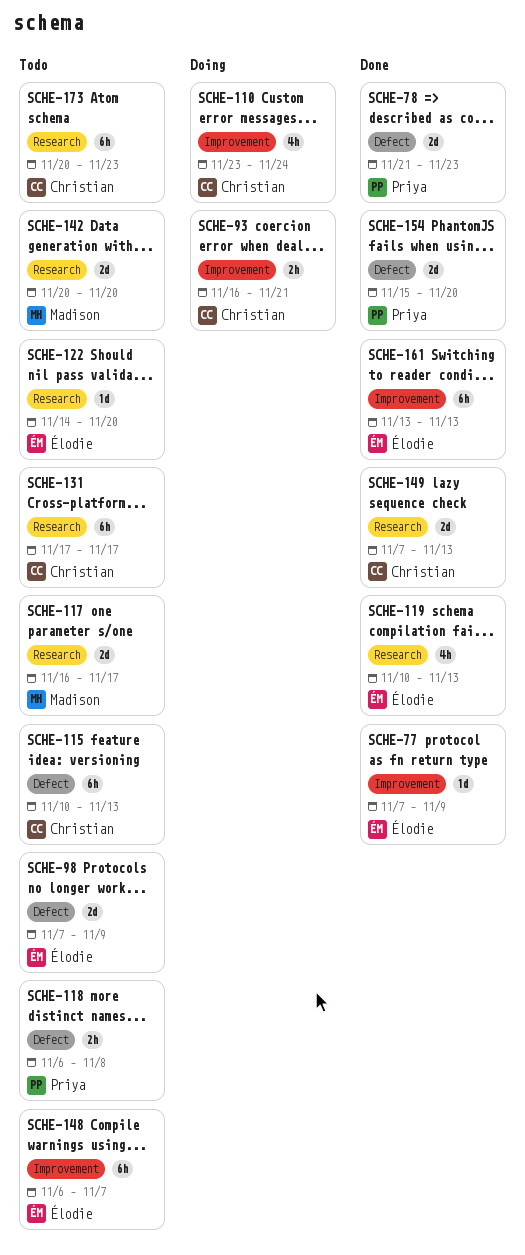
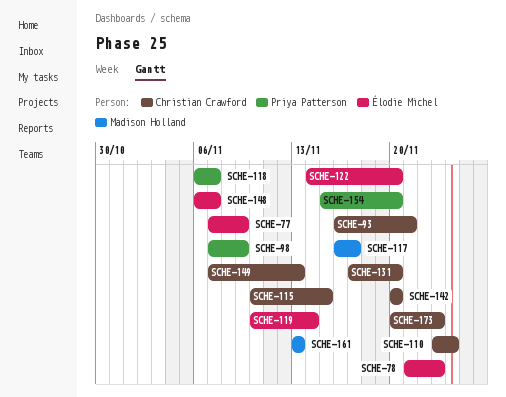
SCHE-78, owner: Priya Patterson -> Élodie Michel
SCHE-98, owner: Élodie Michel -> Priya Patterson
SCHE-115, due: Nov 13 -> Nov 15
SCHE-118, due: Nov 8 -> Nov 7
SCHE-119, due: Nov 13 -> Nov 14
SCHE-131, due: Nov 17 -> Nov 20
SCHE-142, owner: Madison Holland -> Christian Crawford
SCHE-161, owner: Élodie Michel -> Madison Holland

